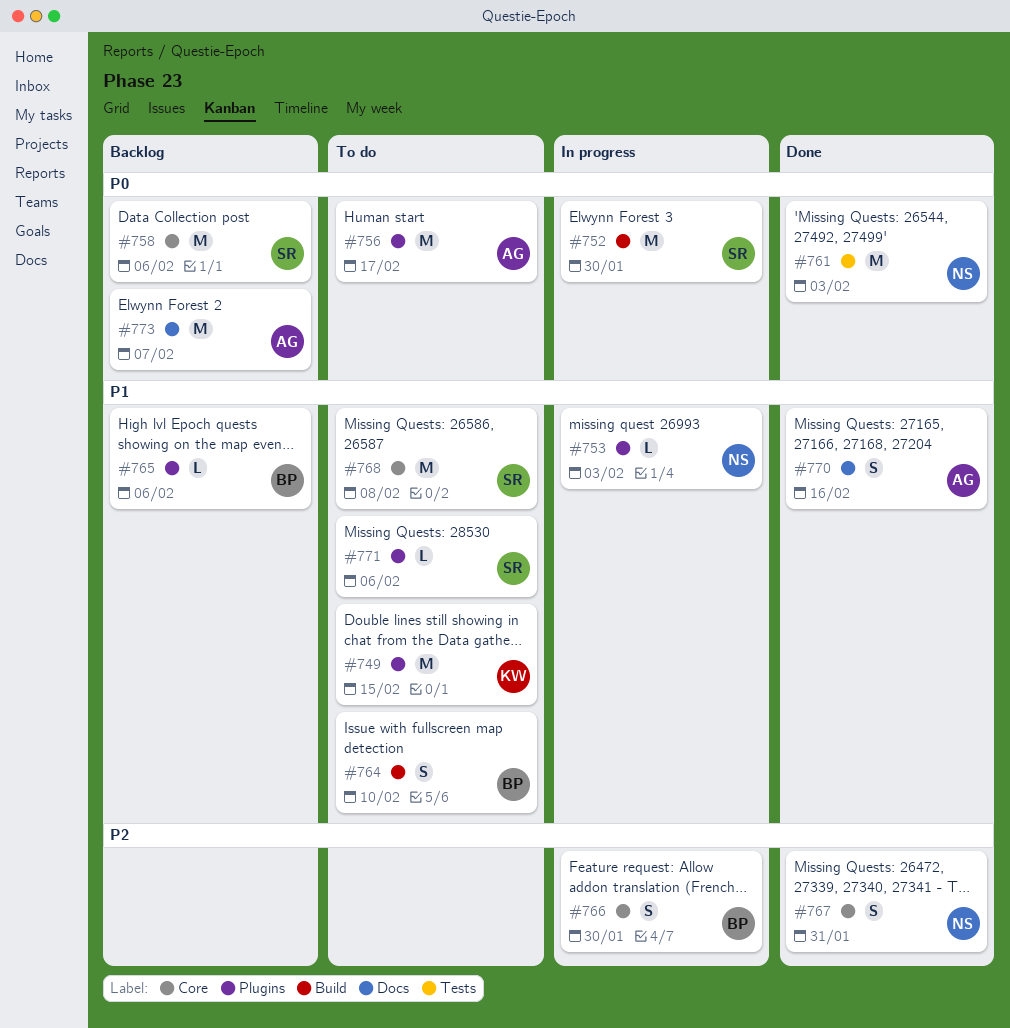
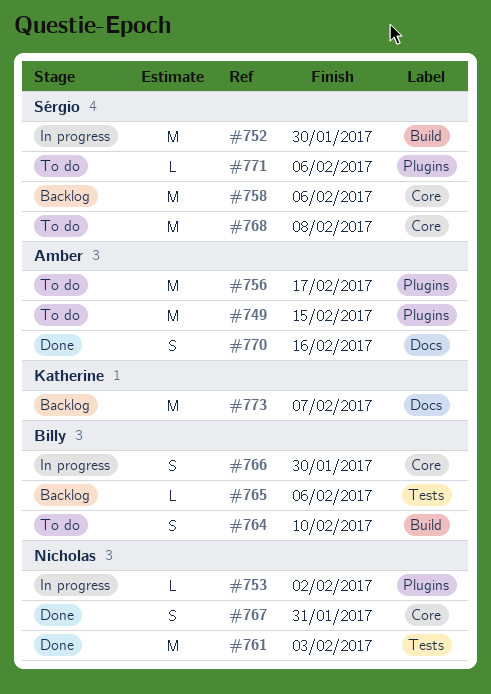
#749, owner: Katherine -> Amber
#753, due: Feb 3 -> Feb 2
#765, label: Plugins -> Tests
#773, owner: Amber -> Katherine

